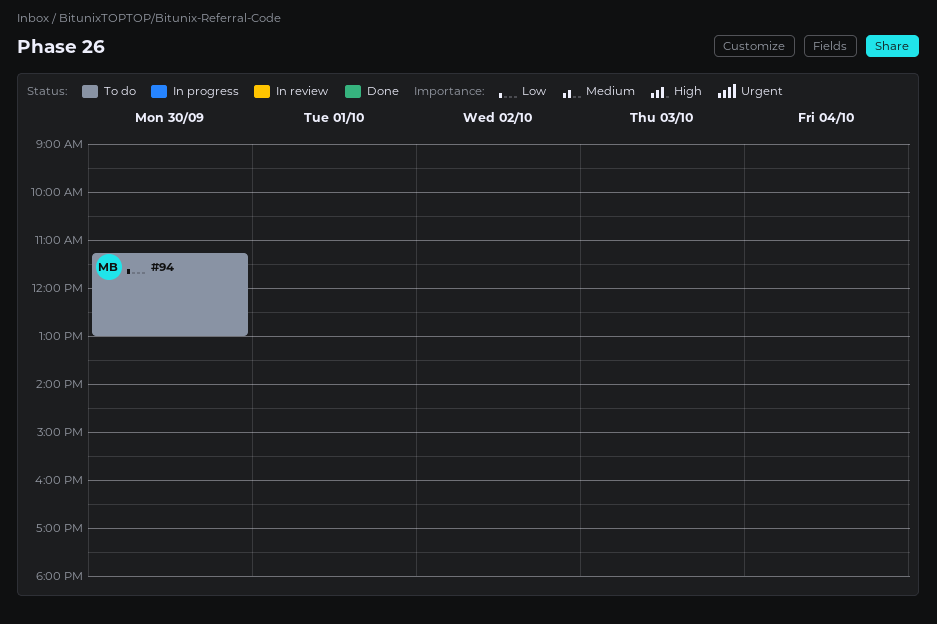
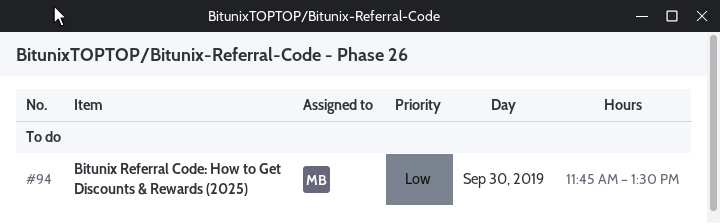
#94, begins: 11:15 -> 11:45
#94, ends: 13:00 -> 13:30

